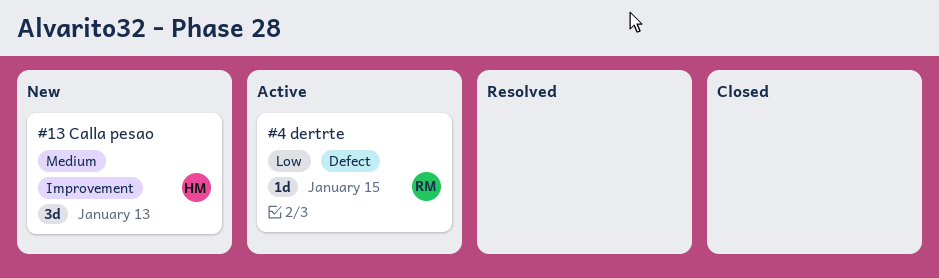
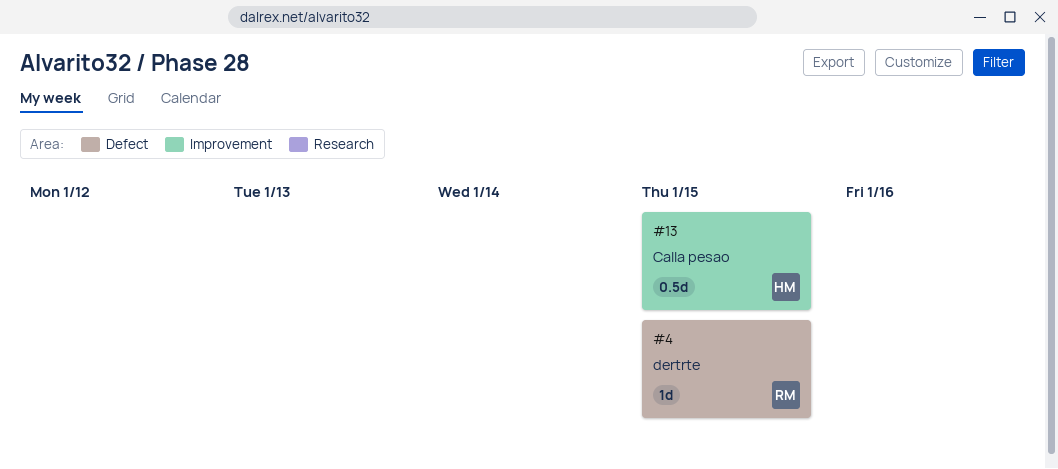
#13, estimate: 3d -> 0.5d
#13, due: Jan 13 -> Jan 15

